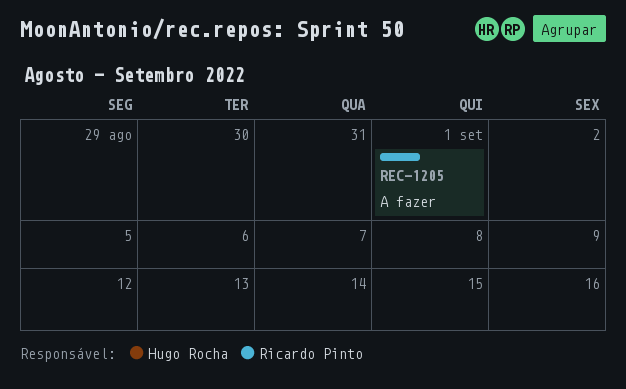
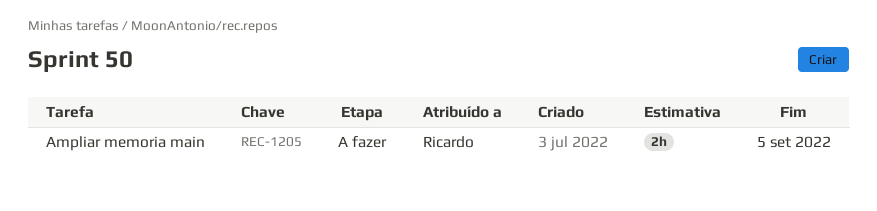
REC-1205, due: Sep 1 -> Sep 5

